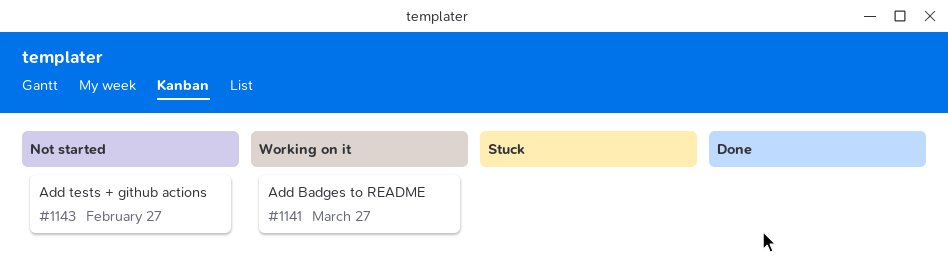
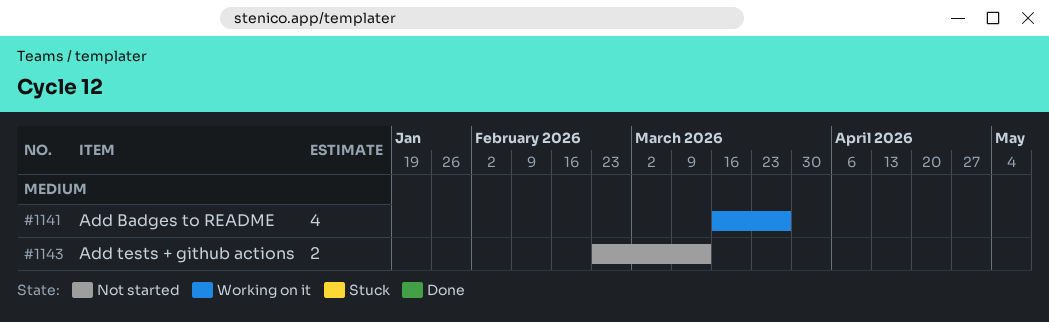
#1143, due: Feb 27 -> Mar 13

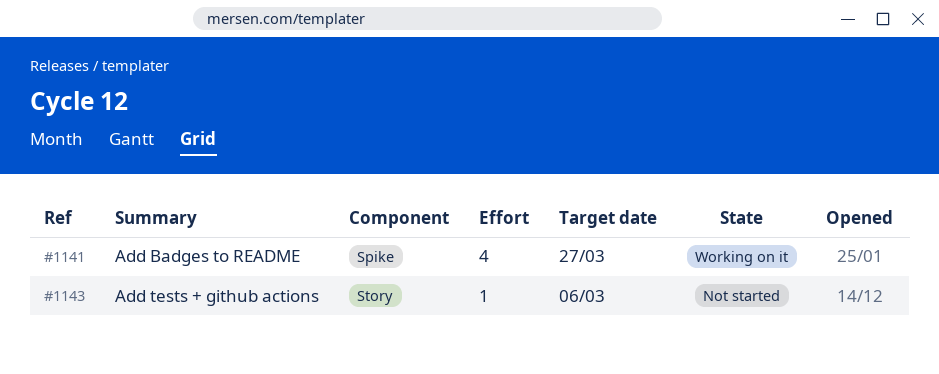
#1143, estimate: 2 -> 1
#1143, due: Mar 13 -> Mar 6

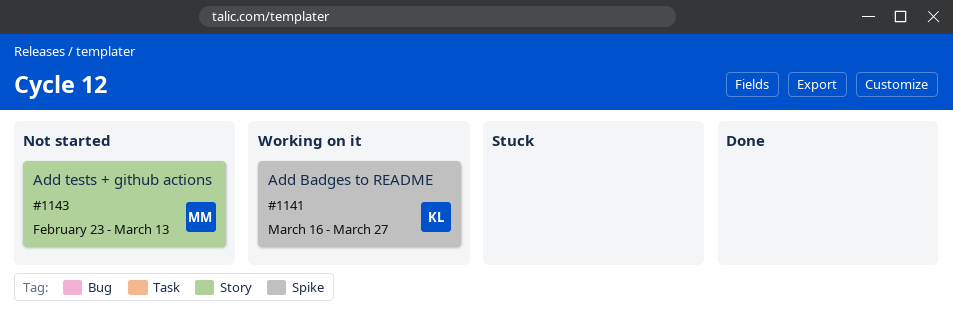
#1143, due: Mar 6 -> Mar 13

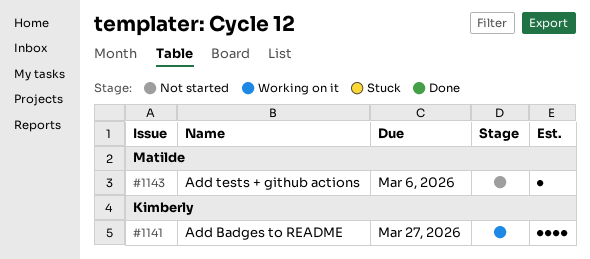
#1143, due: Mar 13 -> Mar 6

